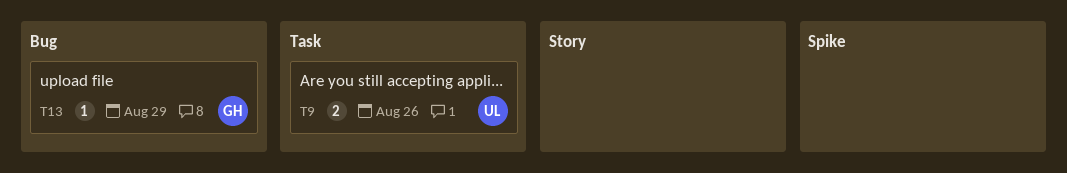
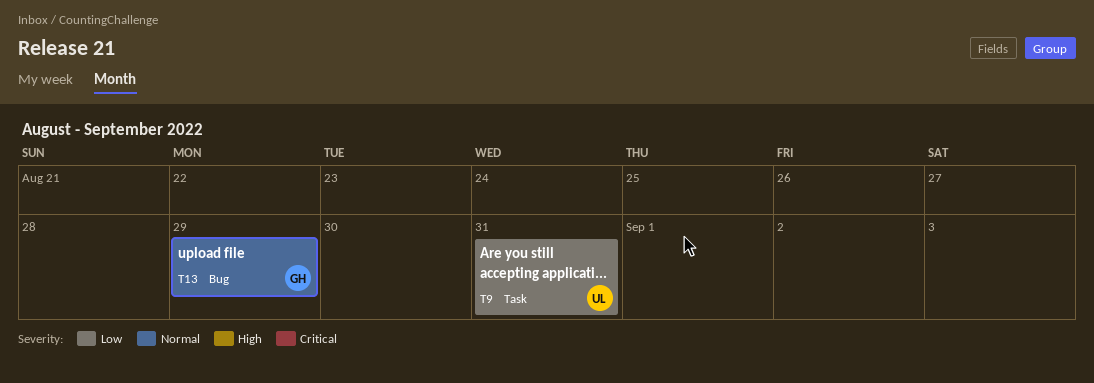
T9, due: Aug 26 -> Aug 31

